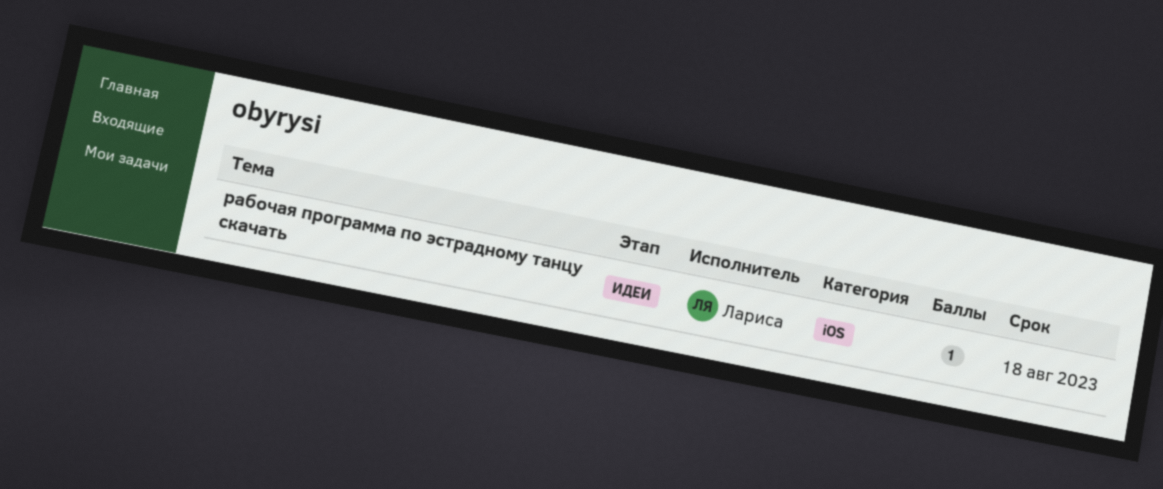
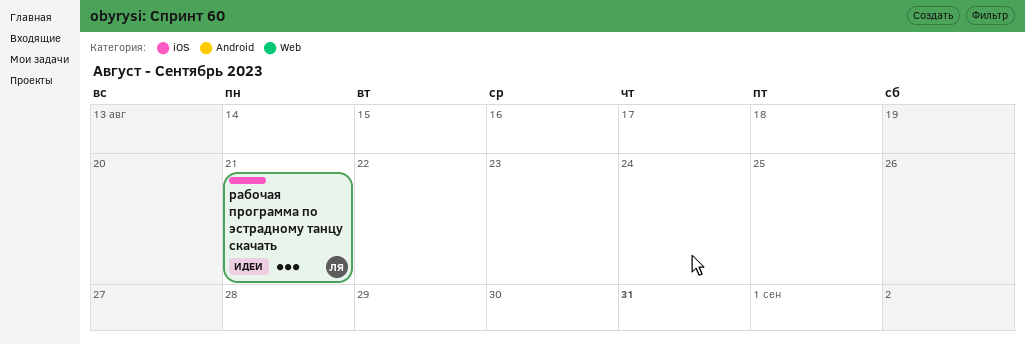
рабочая программа по эстрадному танцу скачать, estimate: 1 -> 3
рабочая программа по эстрадному танцу скачать, due: Aug 18 -> Aug 21

